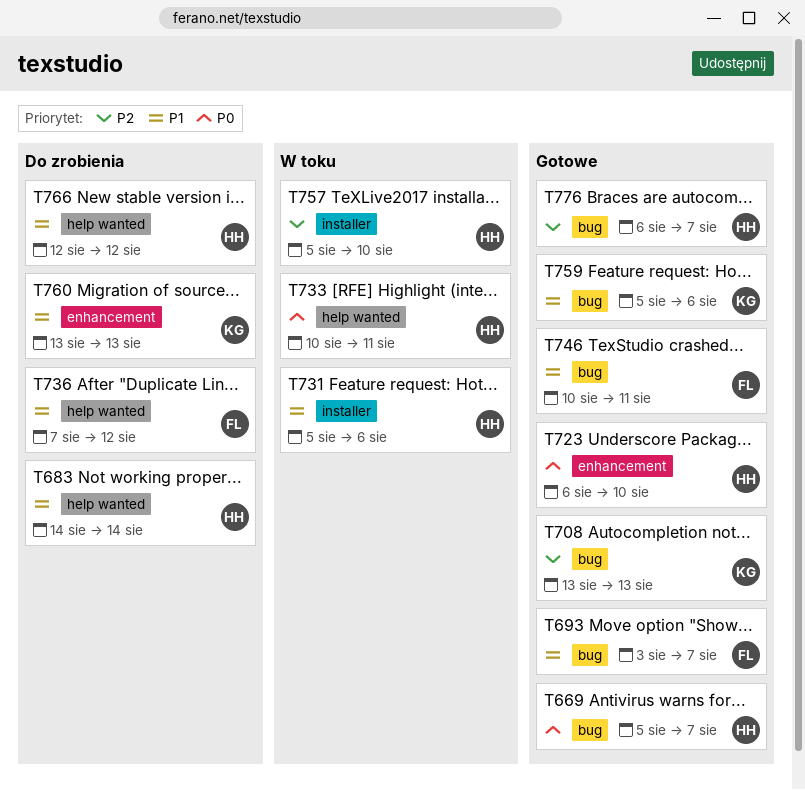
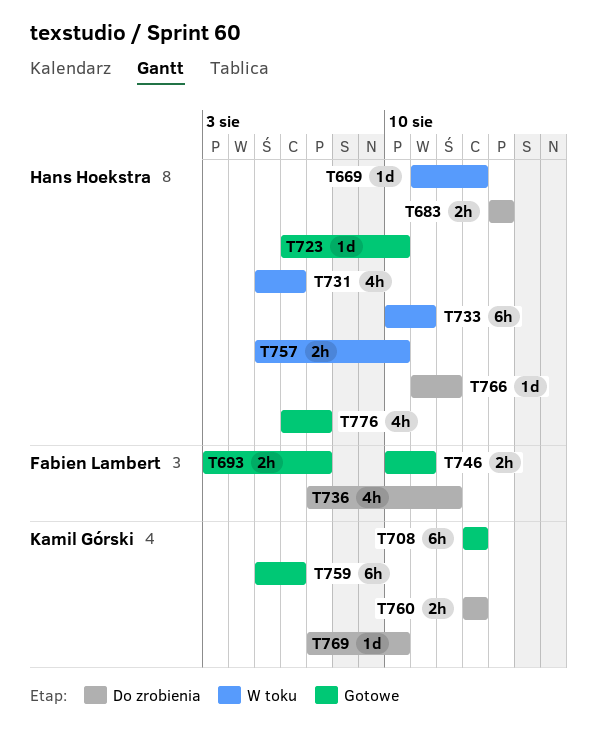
T669, status: Gotowe -> W toku
T669, start: Aug 5 -> Aug 11
T669, due: Aug 7 -> Aug 13
T766, start: Aug 12 -> Aug 11
T769: none -> present

